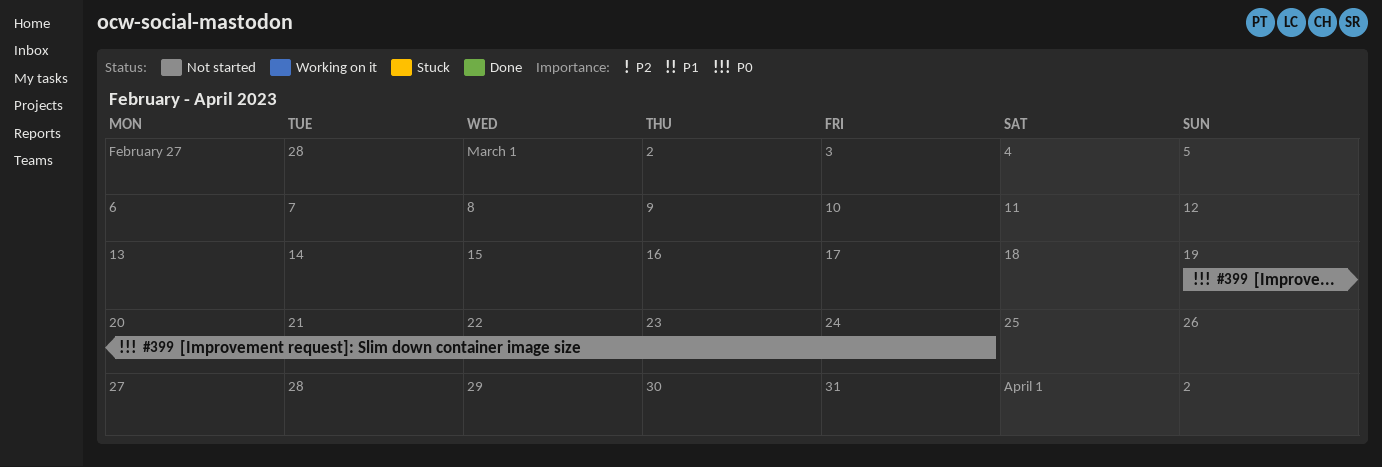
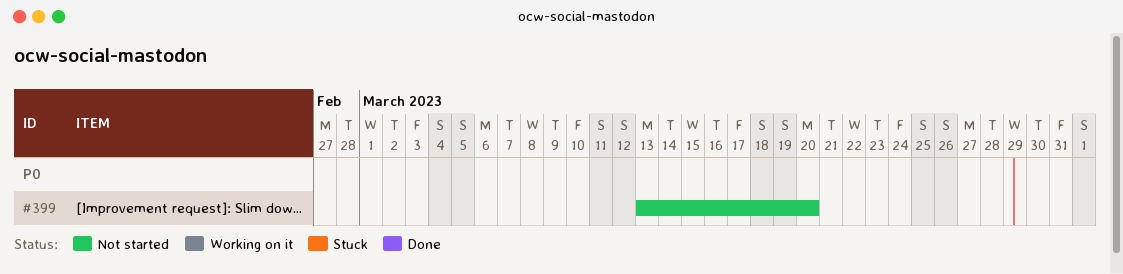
#399, start: Mar 19 -> Mar 13
#399, due: Mar 24 -> Mar 20

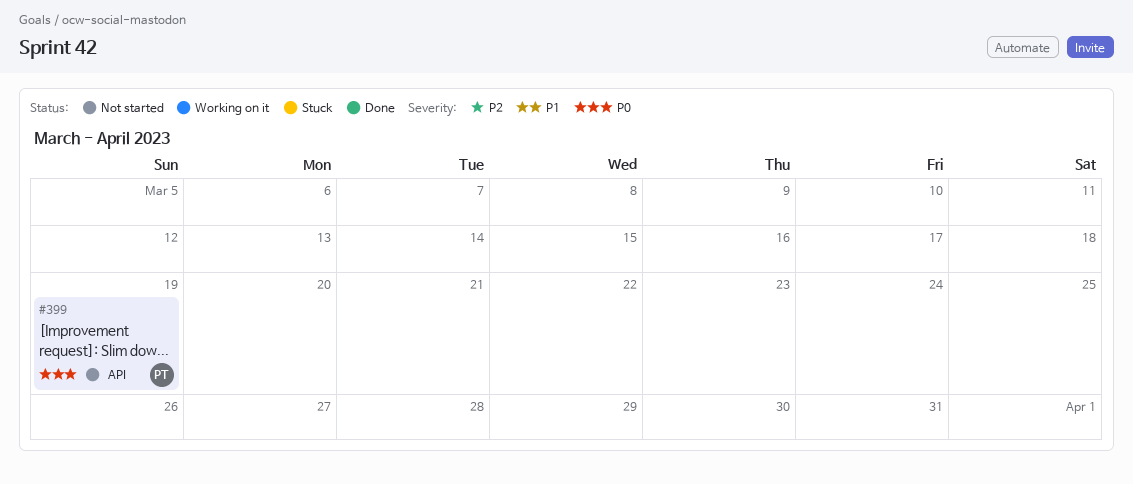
#399, due: Mar 20 -> Mar 19

